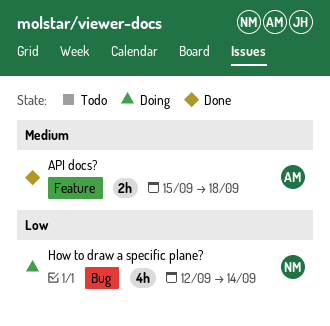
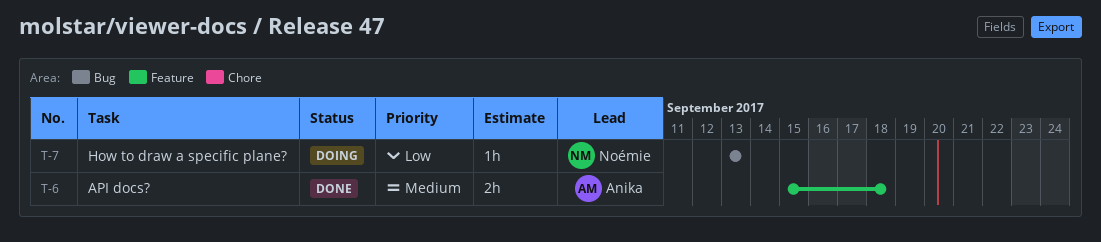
How to draw a specific plane?, estimate: 4h -> 1h
How to draw a specific plane?, start: Sep 12 -> Sep 13
How to draw a specific plane?, due: Sep 14 -> Sep 13

